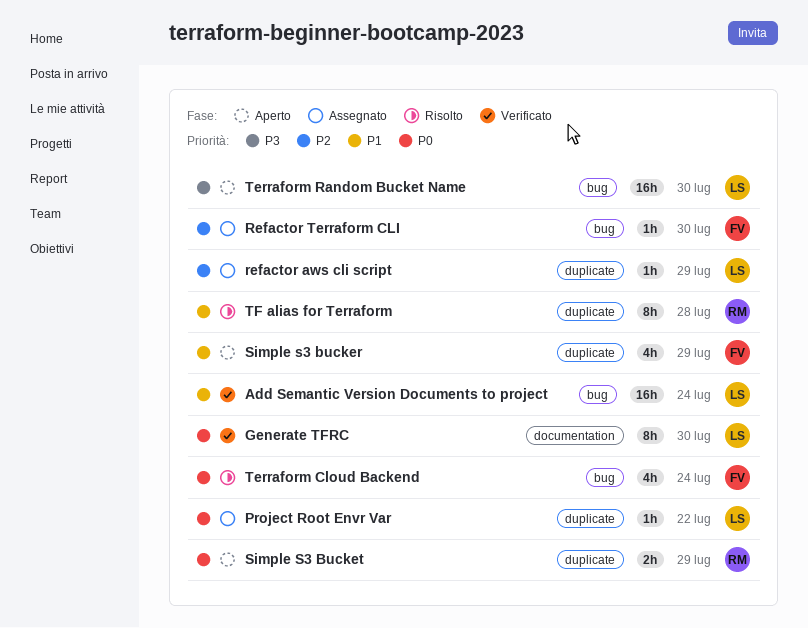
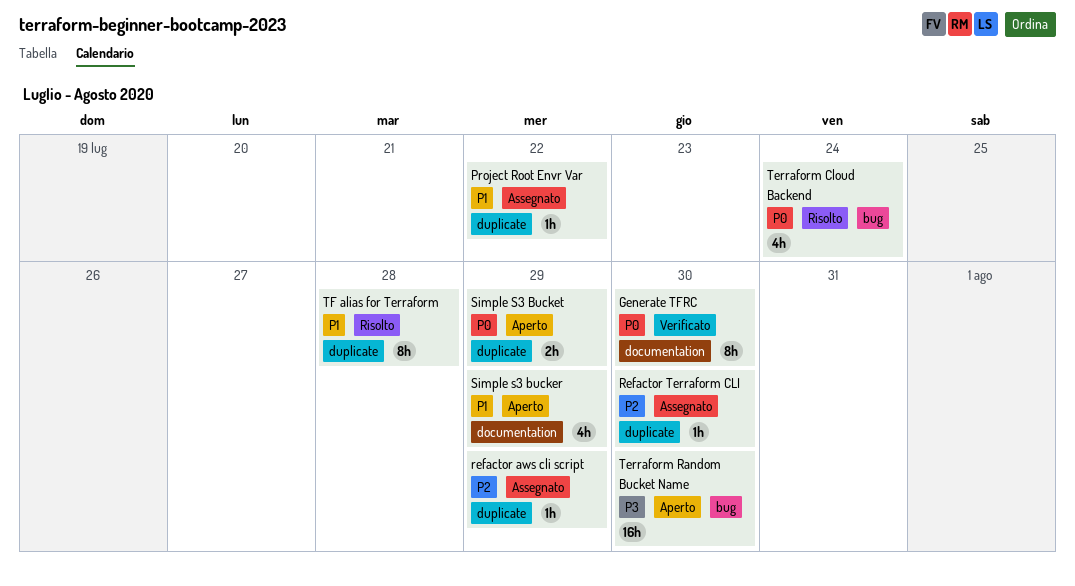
Add Semantic Version Documents to project: present -> none
Project Root Envr Var, priority: P0 -> P1
Refactor Terraform CLI, label: bug -> duplicate
Simple s3 bucker, label: duplicate -> documentation

